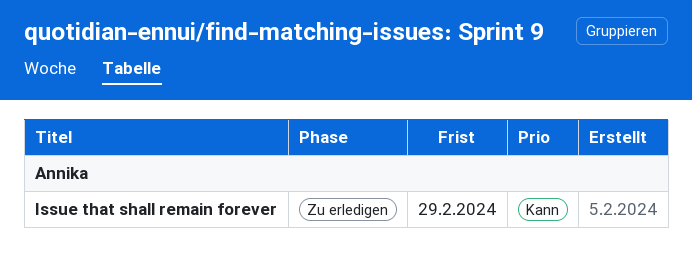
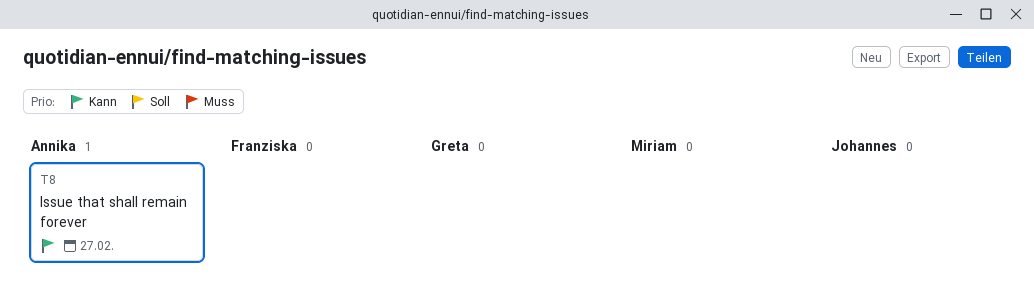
Issue that shall remain forever, due: Feb 29 -> Feb 27

